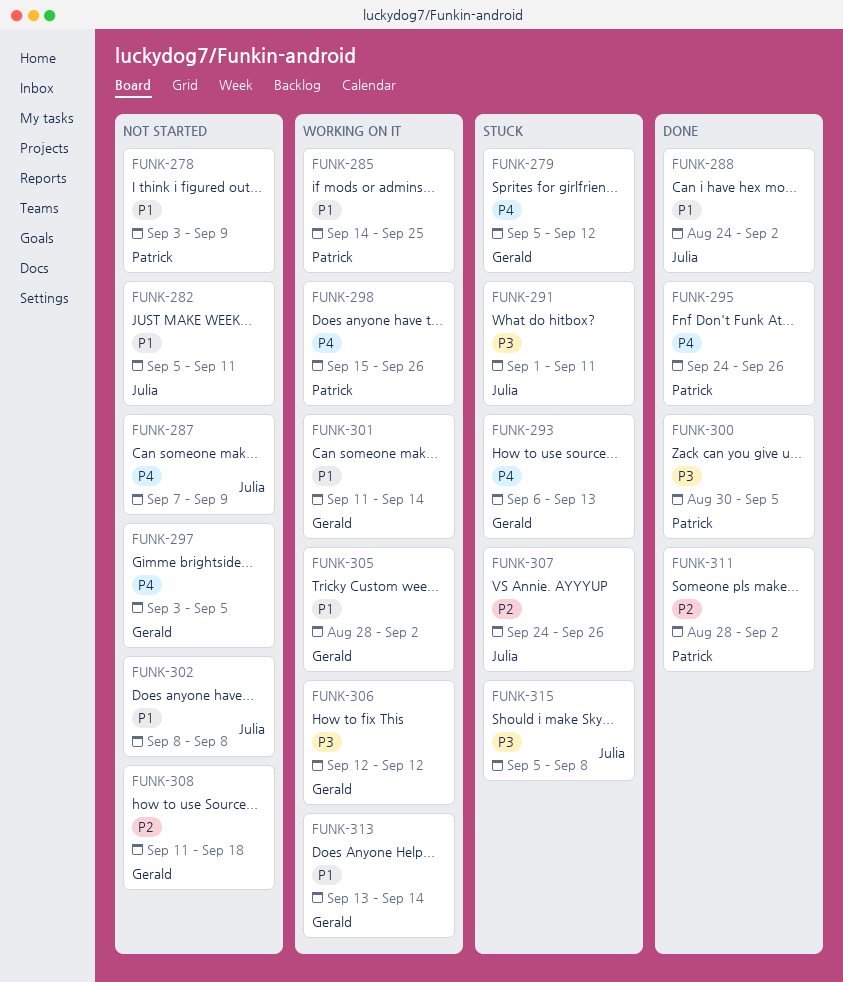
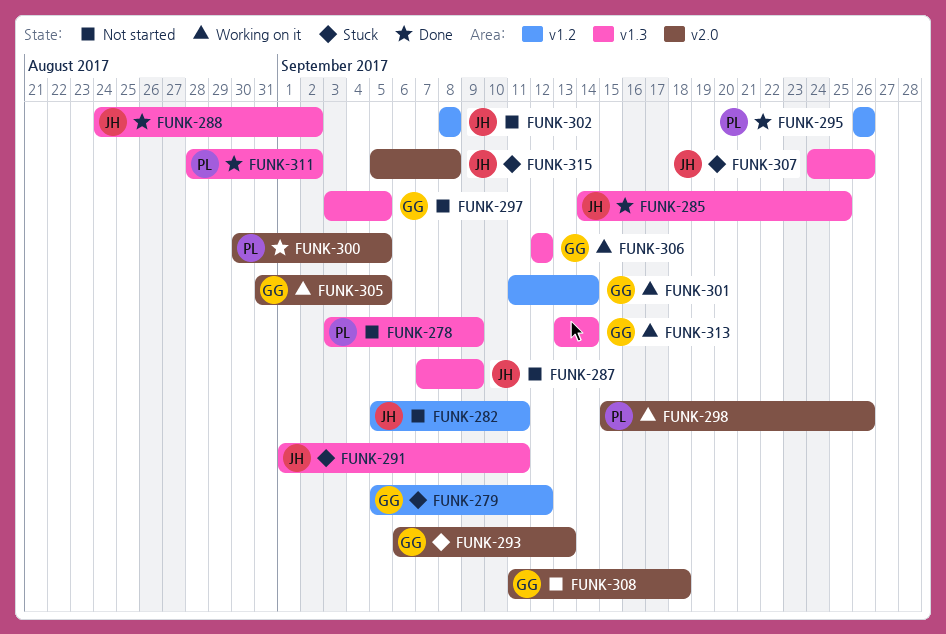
FUNK-285, status: Working on it -> Done
FUNK-285, owner: Patrick -> Julia
FUNK-295, start: Sep 24 -> Sep 26
FUNK-305, start: Aug 28 -> Aug 31
FUNK-305, due: Sep 2 -> Sep 5

